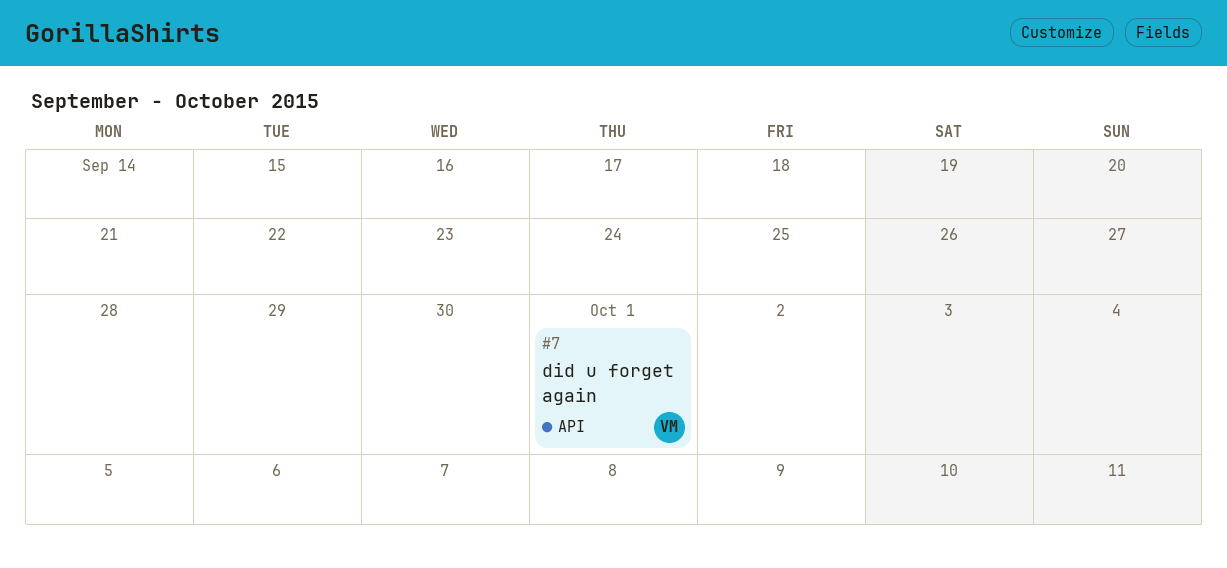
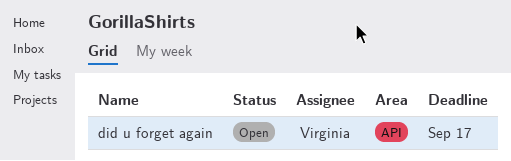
did u forget again, due: Oct 1 -> Sep 17

